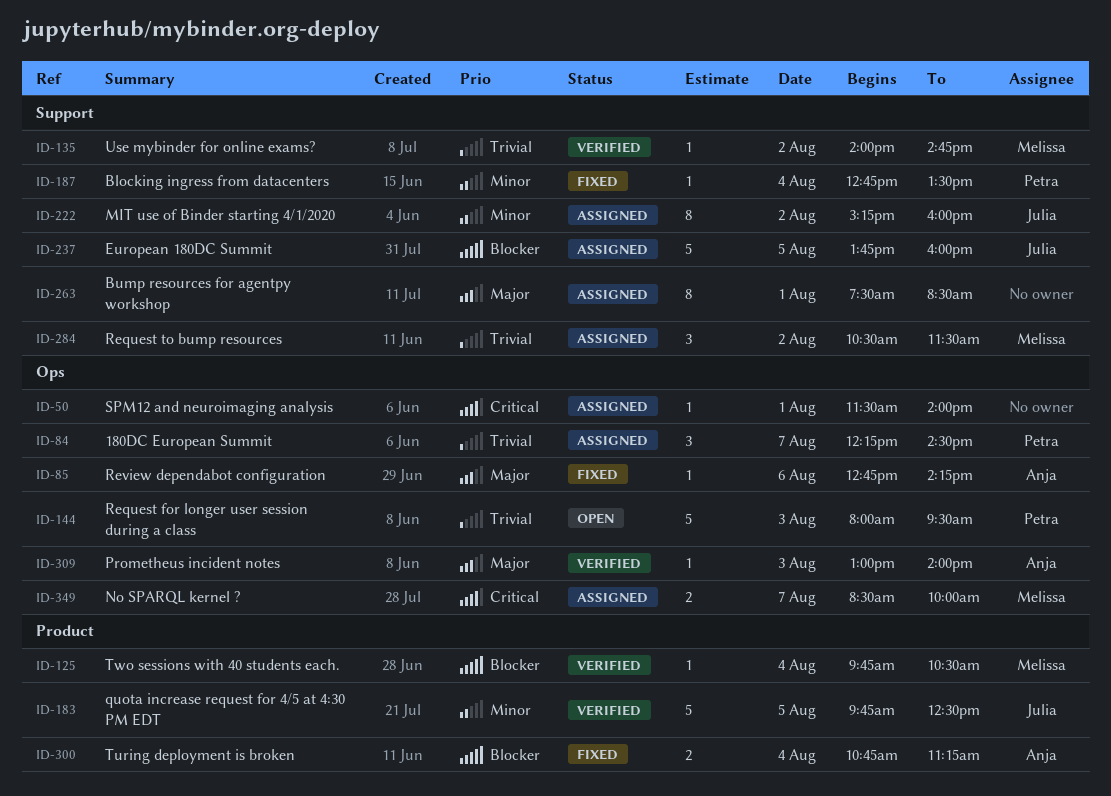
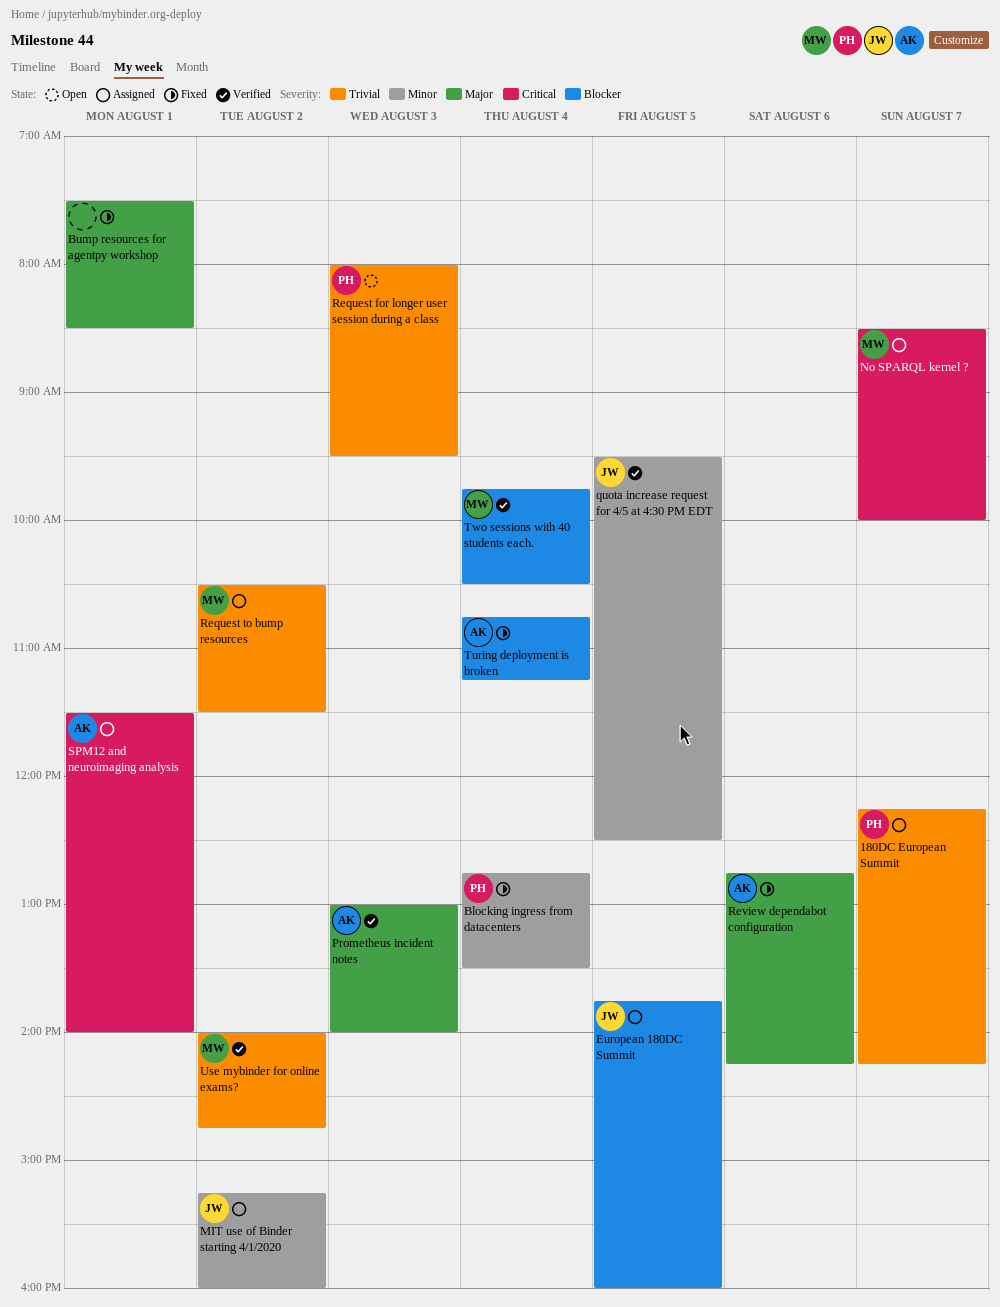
180DC European Summit, ends: 14:30 -> 14:15
Bump resources for agentpy workshop, status: Assigned -> Fixed
quota increase request for 4/5 at 4:30 PM EDT, begins: 09:45 -> 09:30
SPM12 and neuroimaging analysis, owner: none -> Anja

